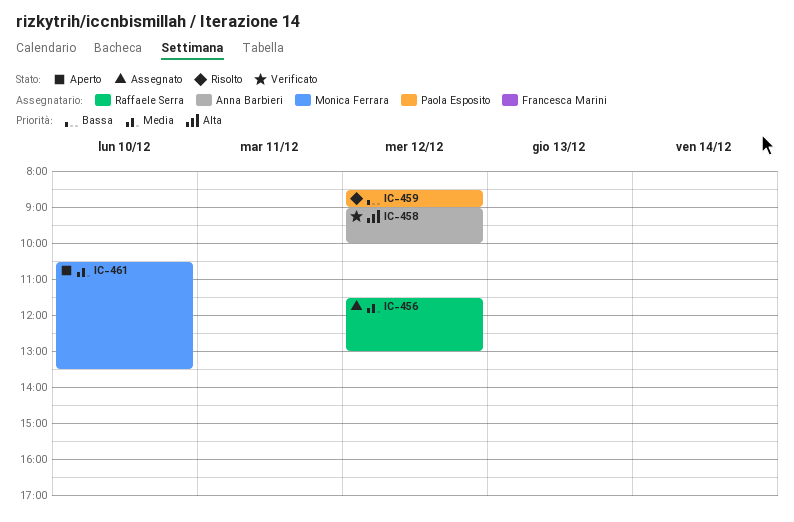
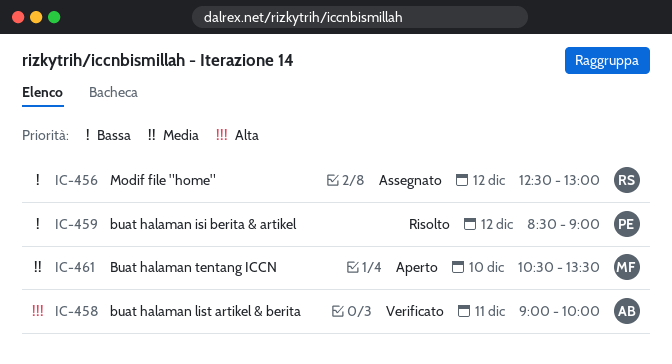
IC-456, priority: Media -> Bassa
IC-456, begins: 11:30 -> 12:30
IC-458, day: Dec 12 -> Dec 11

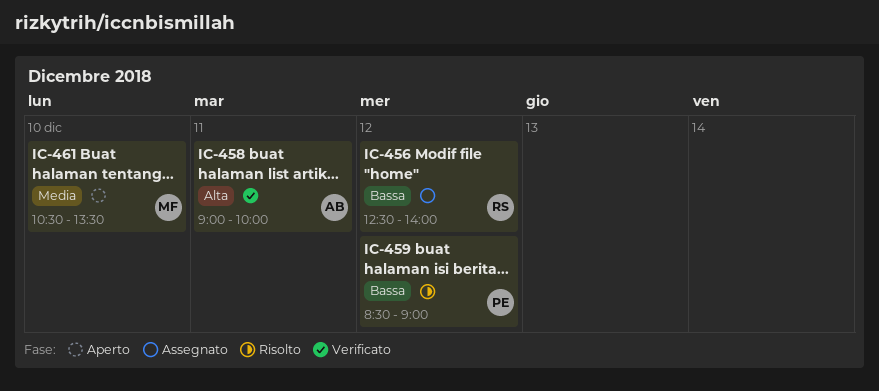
IC-456, ends: 13:00 -> 14:00

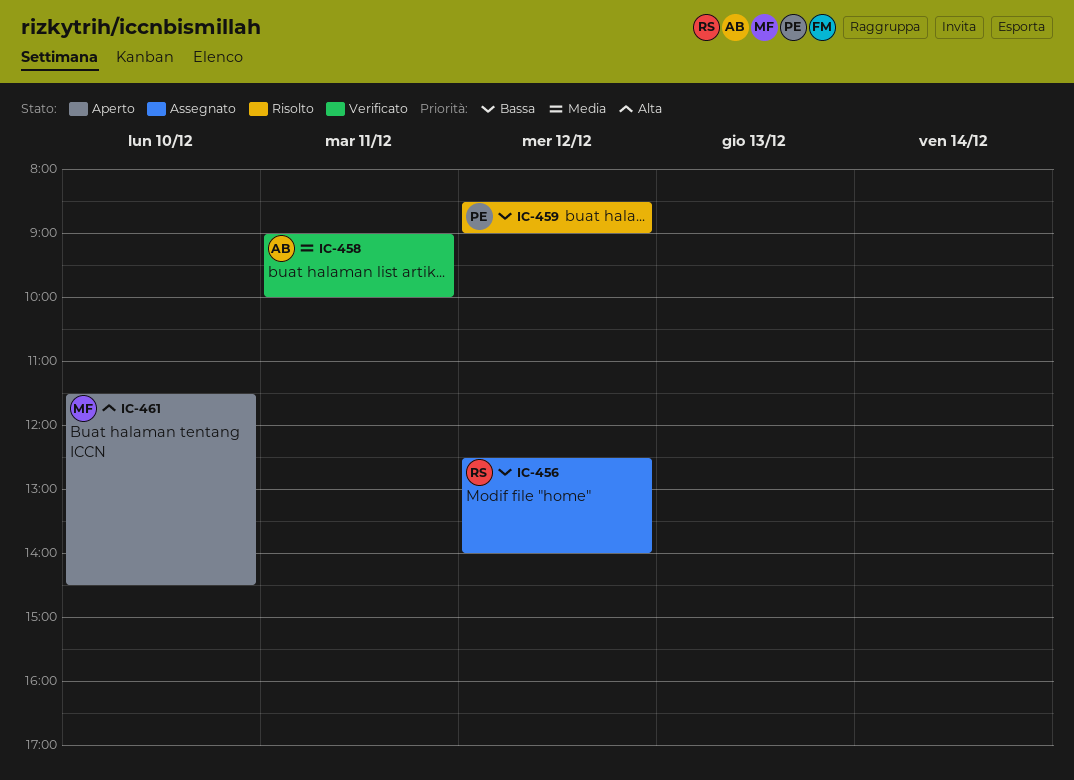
IC-458, priority: Alta -> Media
IC-461, priority: Media -> Alta
IC-461, begins: 10:30 -> 11:30
IC-461, ends: 13:30 -> 14:30

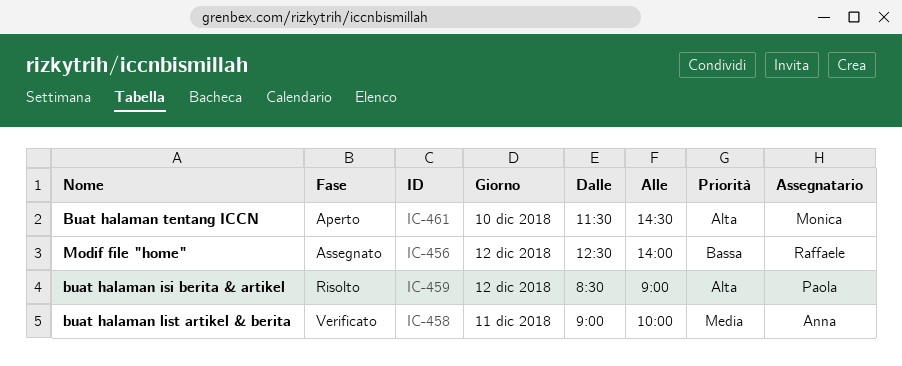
IC-459, priority: Bassa -> Alta

